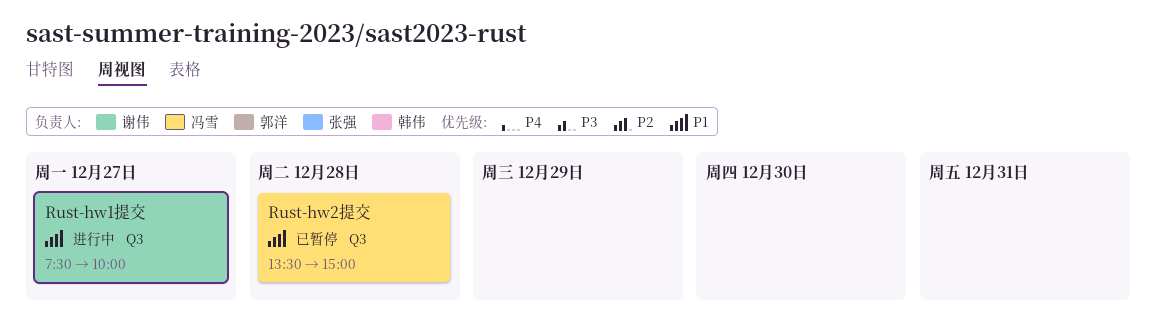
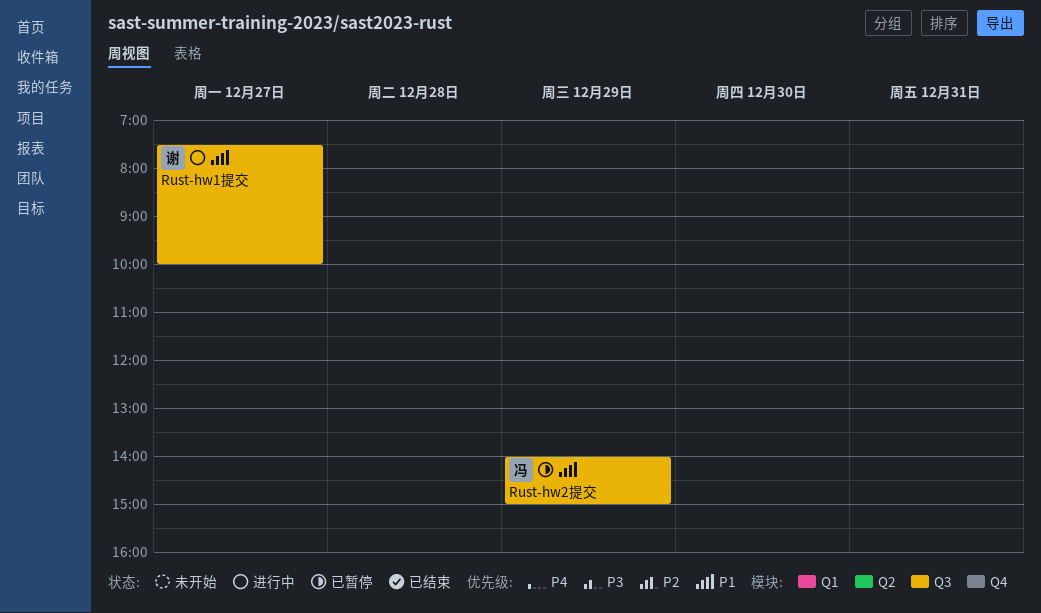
Rust-hw2提交, day: Dec 28 -> Dec 29
Rust-hw2提交, begins: 13:30 -> 14:00

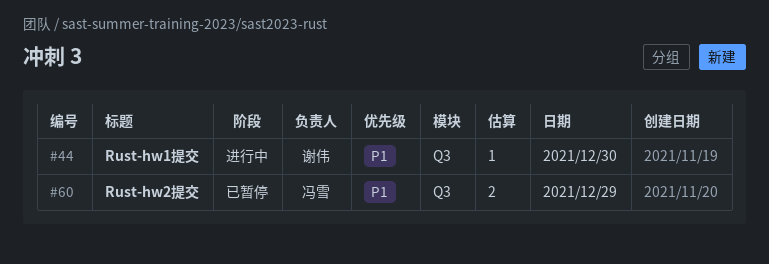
Rust-hw1提交, day: Dec 27 -> Dec 30

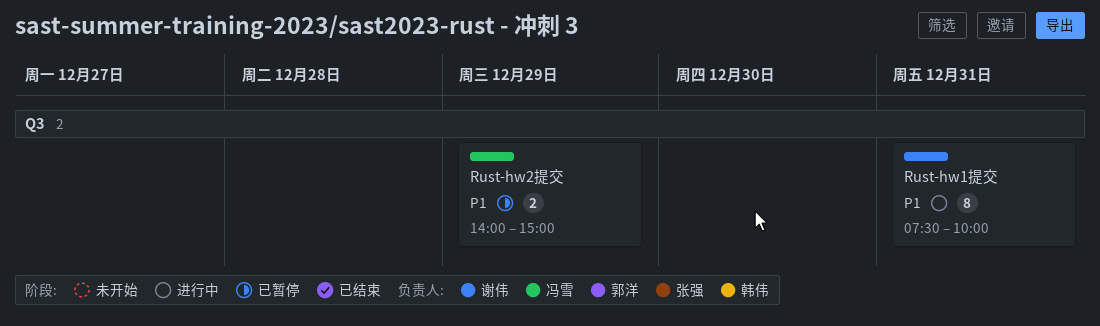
Rust-hw1提交, estimate: 1 -> 8
Rust-hw1提交, day: Dec 30 -> Dec 31

